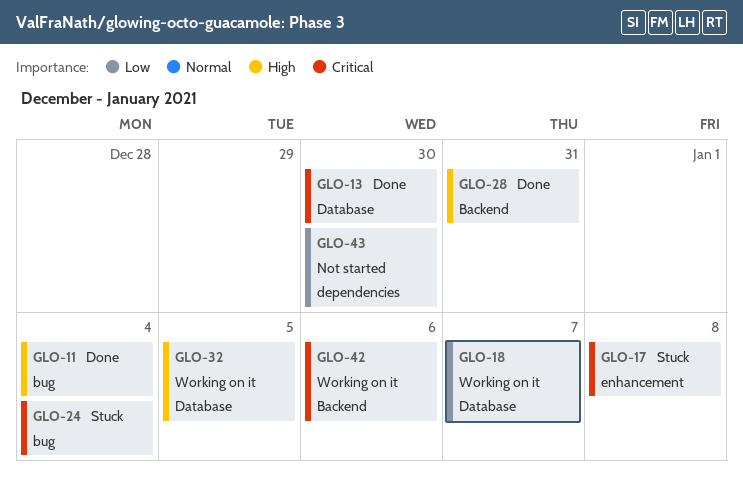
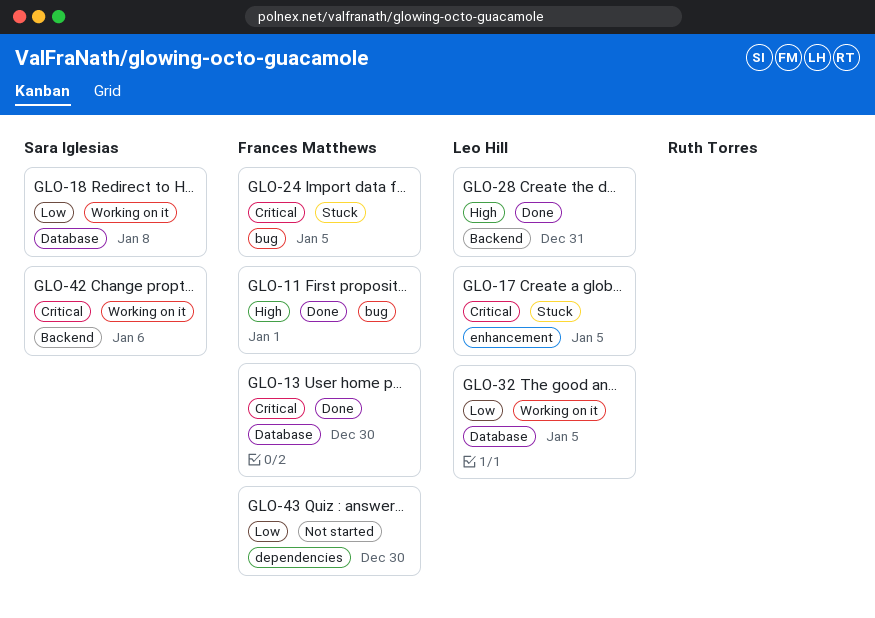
GLO-11, due: Jan 4 -> Jan 1
GLO-17, due: Jan 8 -> Jan 5
GLO-18, due: Jan 7 -> Jan 8
GLO-24, due: Jan 4 -> Jan 5
GLO-32, priority: High -> Low

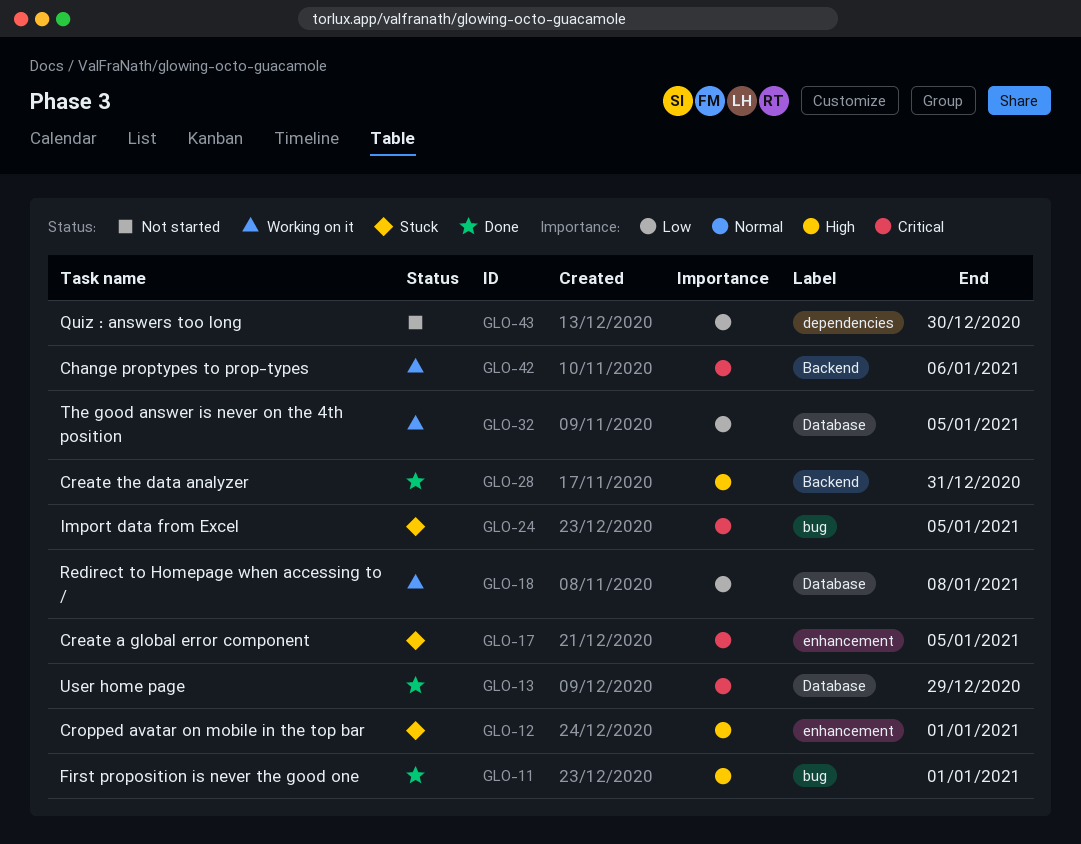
GLO-12: none -> present
GLO-13, due: Dec 30 -> Dec 29

